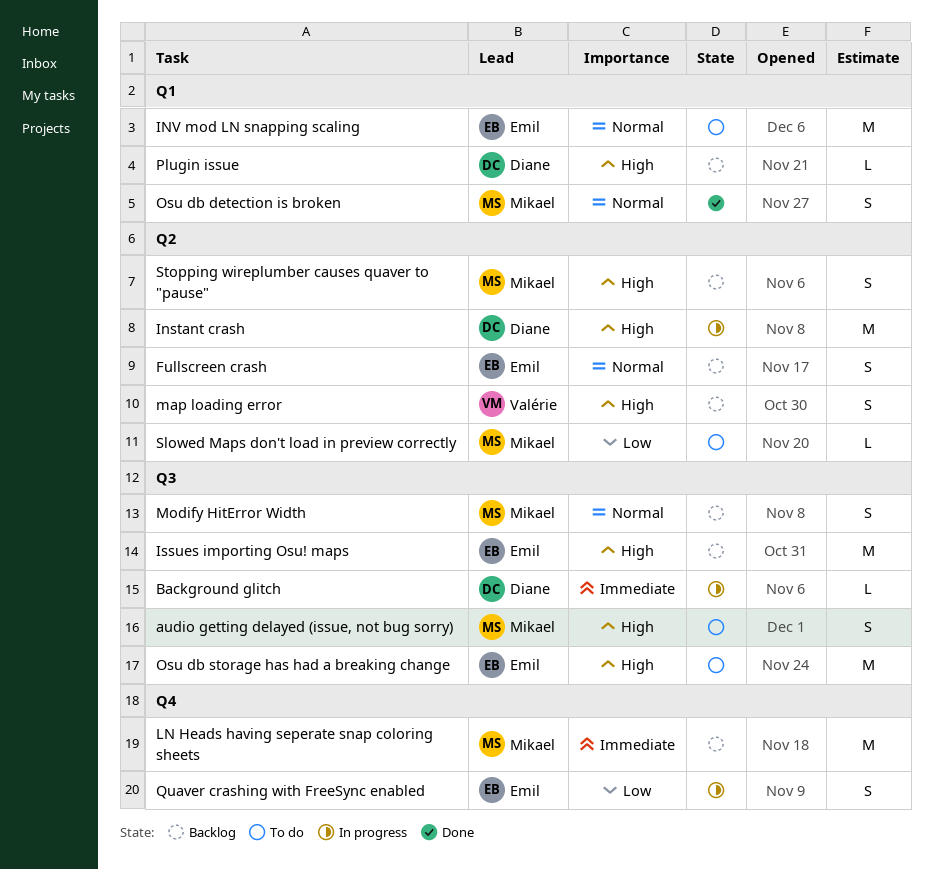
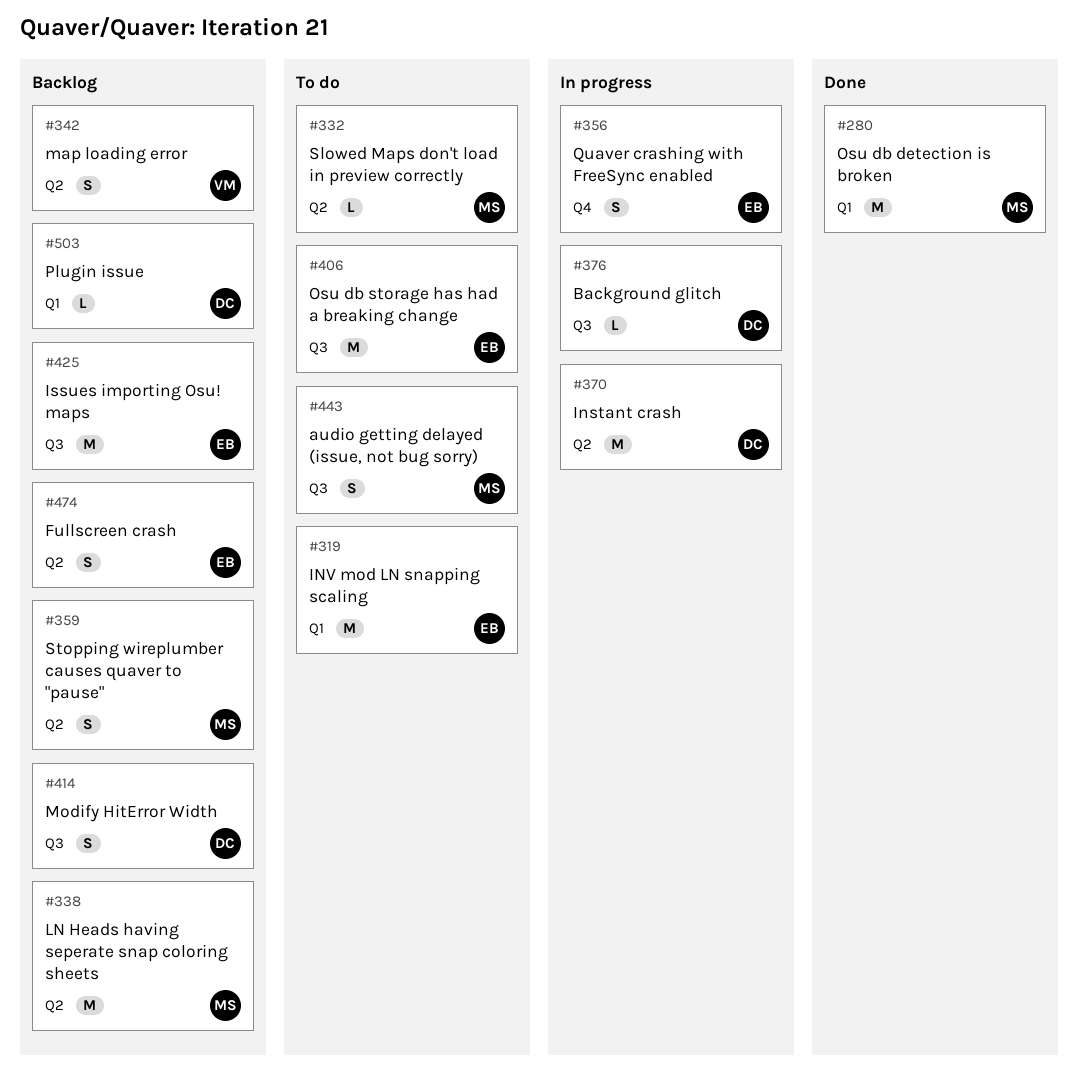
LN Heads having seperate snap coloring sheets, label: Q4 -> Q2
Modify HitError Width, owner: Mikael -> Diane
Osu db detection is broken, estimate: S -> M

